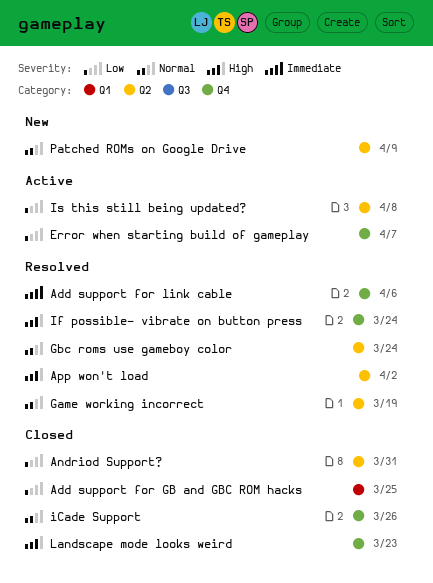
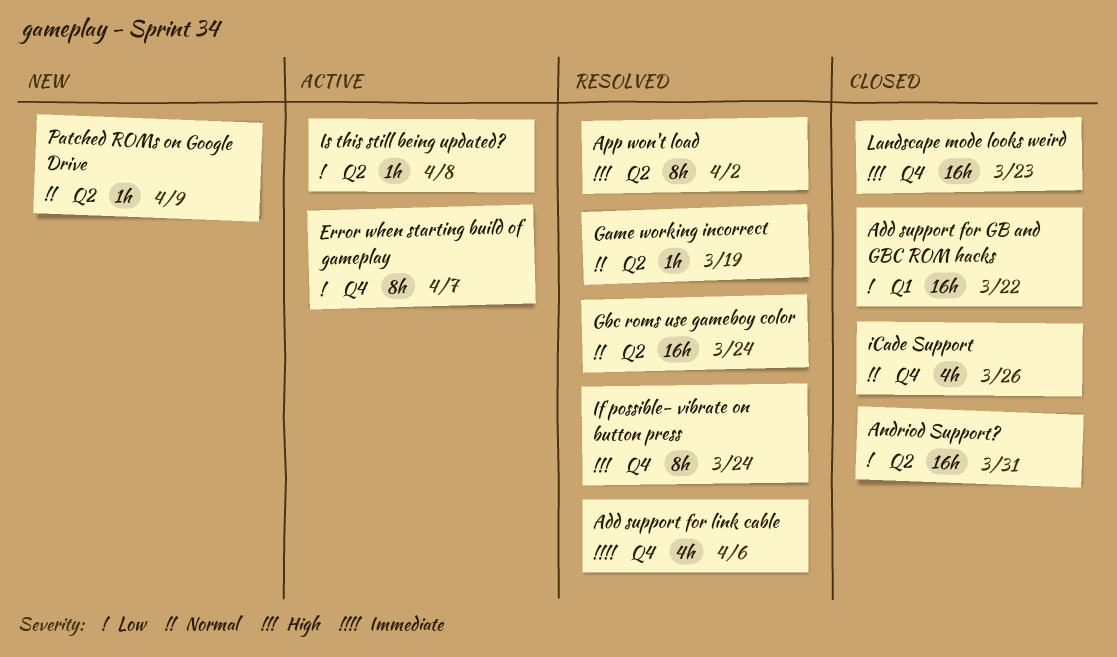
Add support for GB and GBC ROM hacks, due: Mar 25 -> Mar 22

